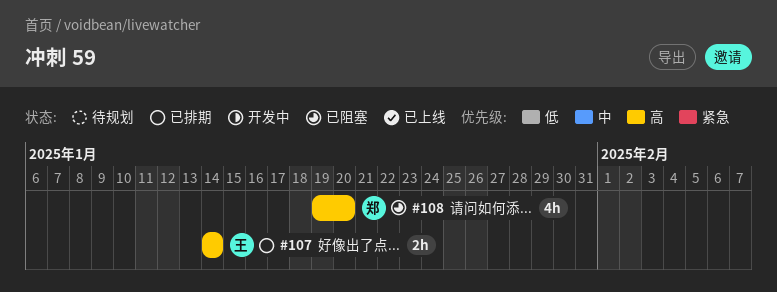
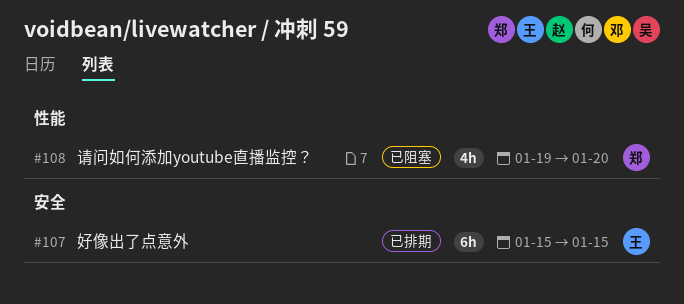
#107, estimate: 2h -> 6h
#107, start: Jan 14 -> Jan 15
#107, due: Jan 14 -> Jan 15

